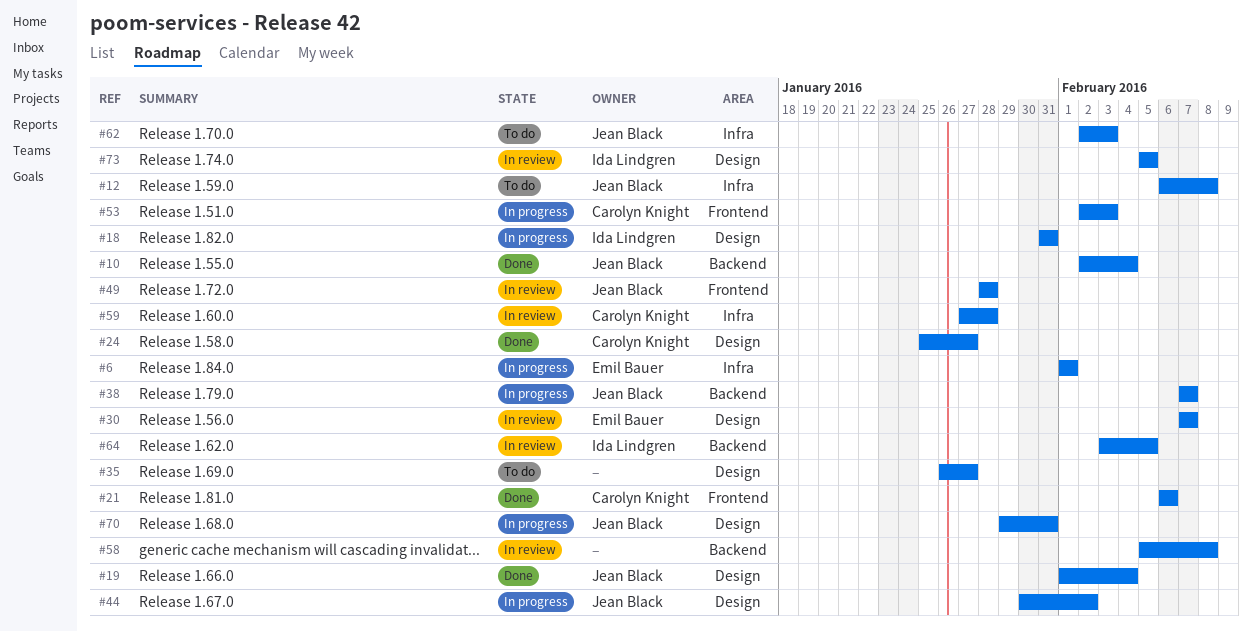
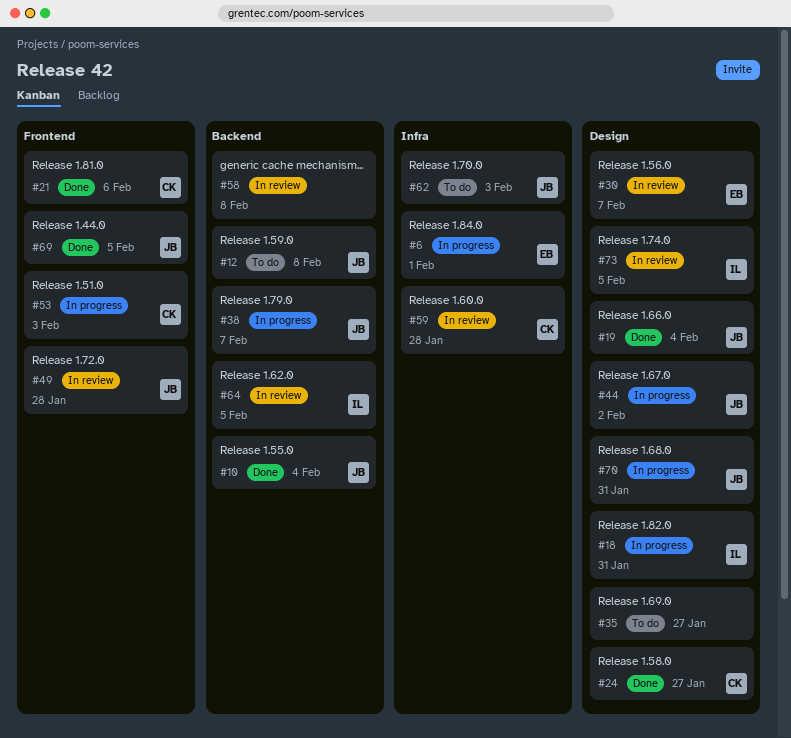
#12, label: Infra -> Backend
#69: none -> present

